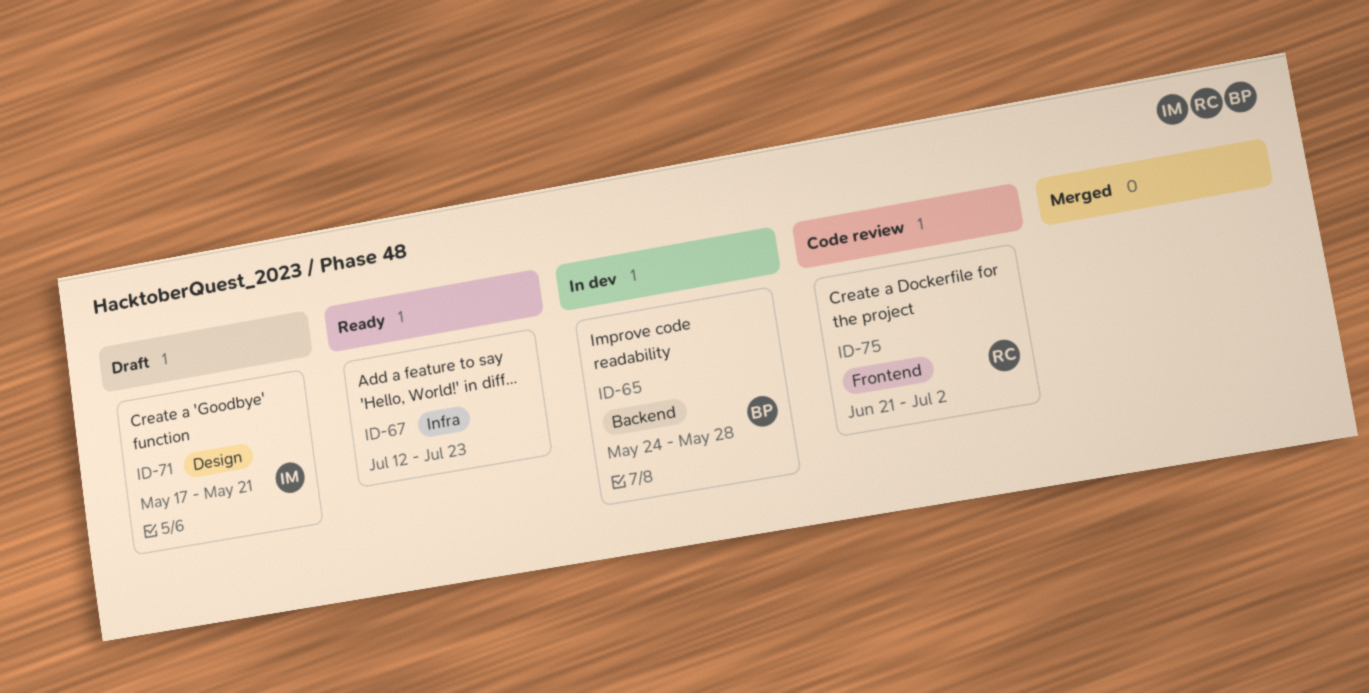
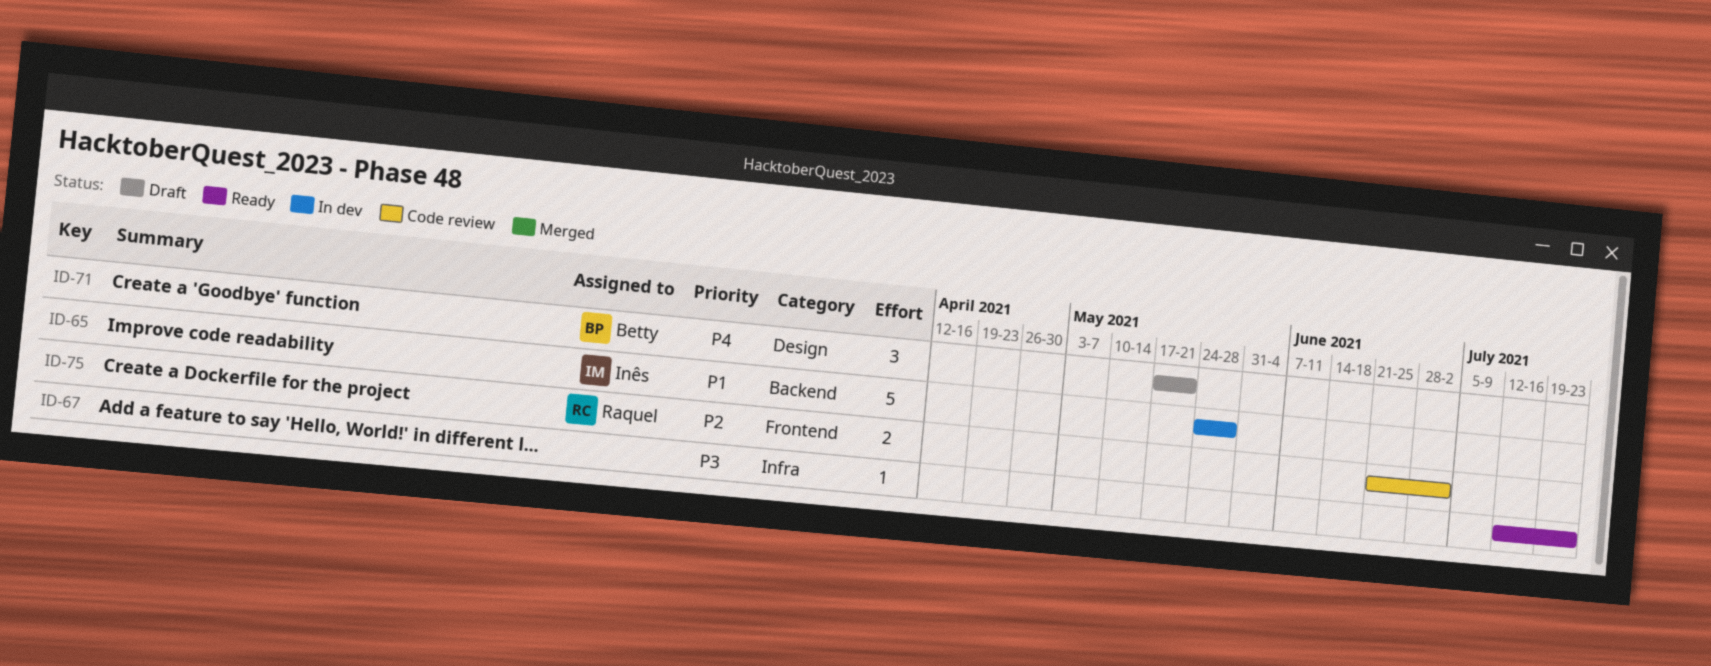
ID-65, owner: Betty -> Inês
ID-71, owner: Inês -> Betty

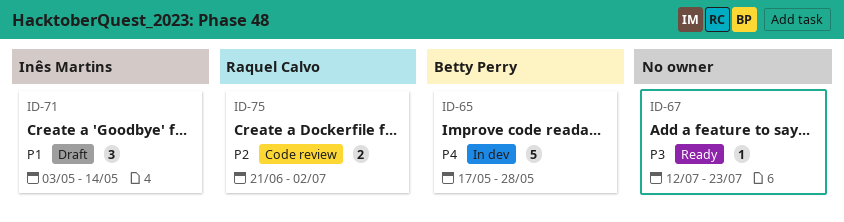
ID-65, owner: Inês Martins -> Betty Perry
ID-65, priority: P1 -> P4
ID-65, start: May 24 -> May 17
ID-71, owner: Betty Perry -> Inês Martins
ID-71, priority: P4 -> P1
ID-71, start: May 17 -> May 3
ID-71, due: May 21 -> May 14

